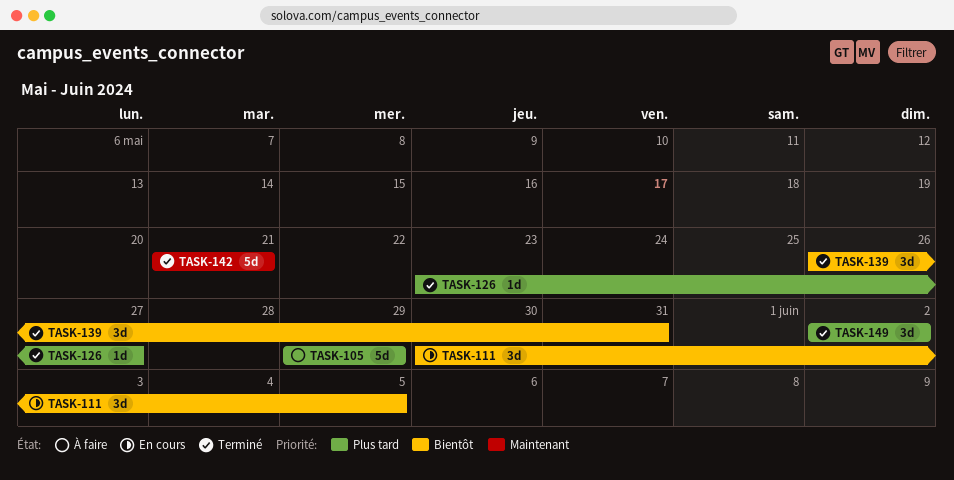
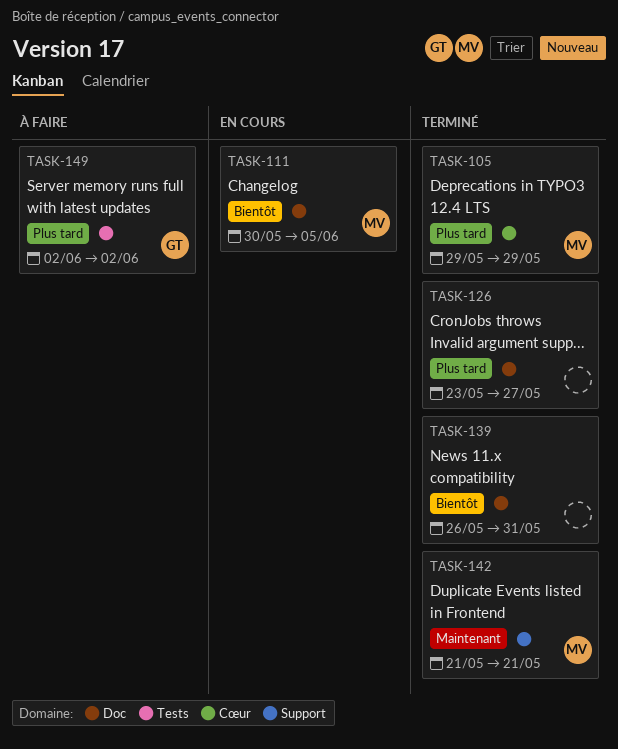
TASK-105, status: À faire -> Terminé
TASK-149, status: Terminé -> À faire

